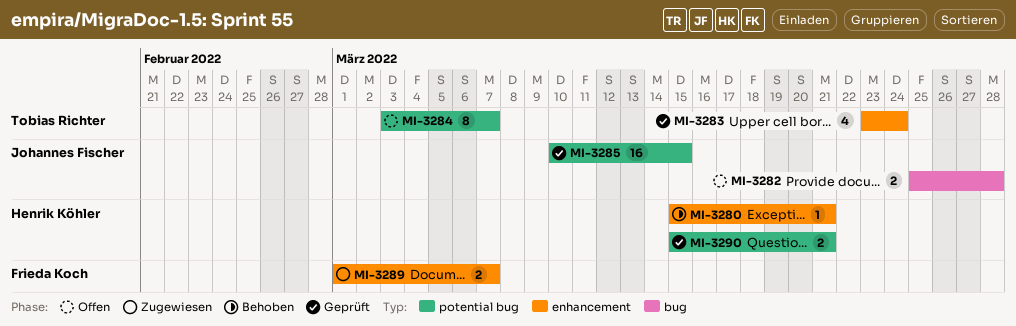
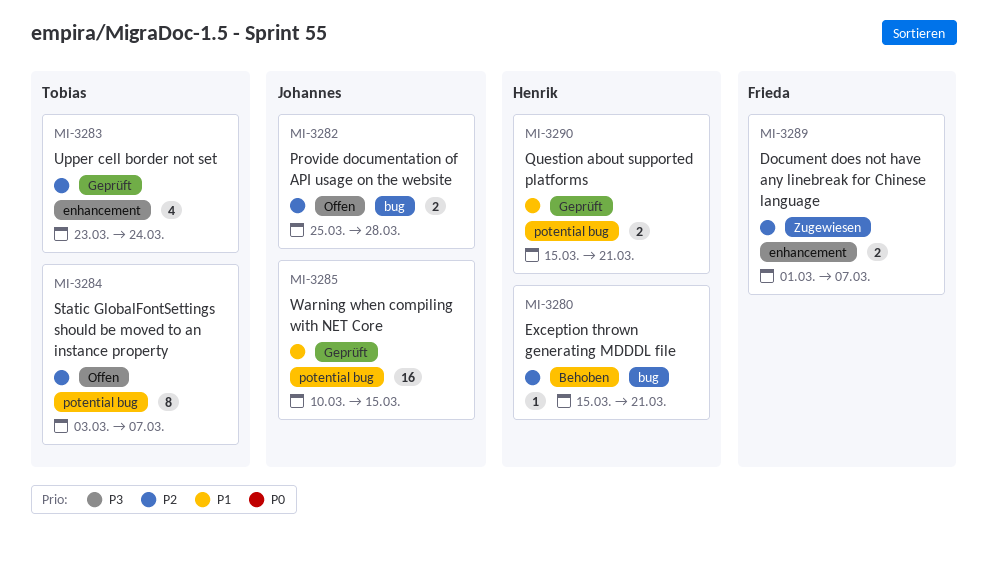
MI-3280, label: enhancement -> bug

